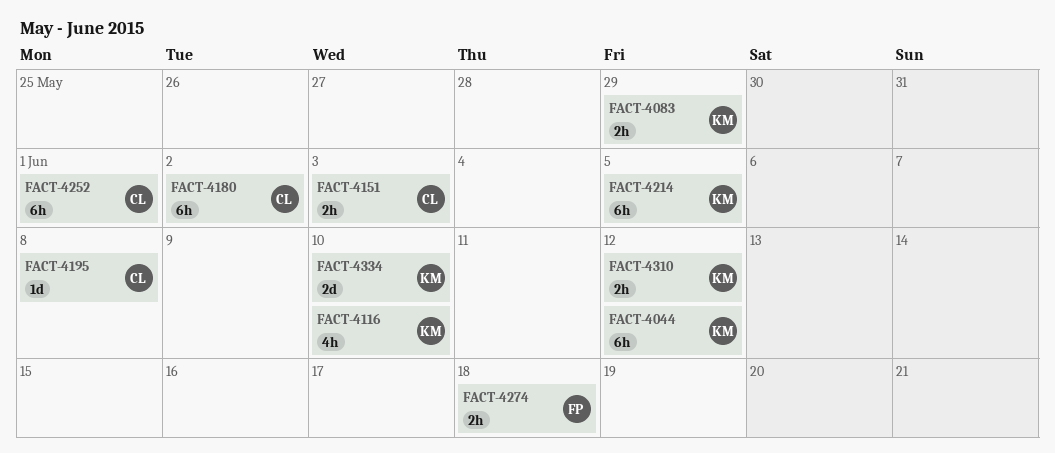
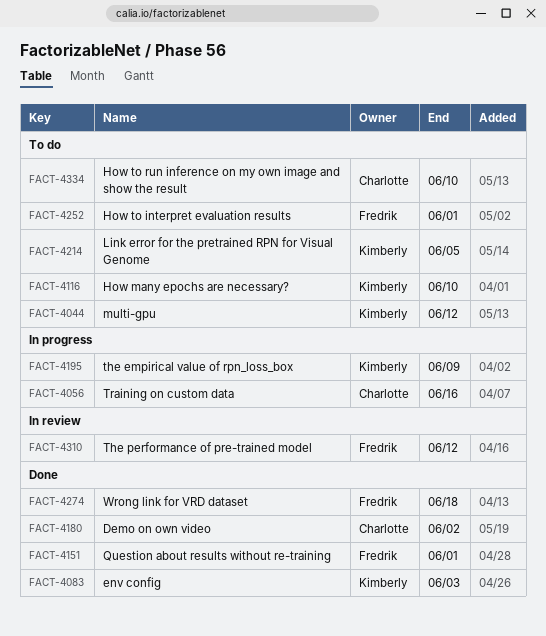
FACT-4056: none -> present
FACT-4083, due: May 29 -> Jun 3
FACT-4151, owner: Charlotte -> Fredrik
FACT-4151, due: Jun 3 -> Jun 1
FACT-4195, owner: Charlotte -> Kimberly
FACT-4195, due: Jun 8 -> Jun 9
FACT-4252, owner: Charlotte -> Fredrik
FACT-4310, owner: Kimberly -> Fredrik
FACT-4334, owner: Kimberly -> Charlotte

